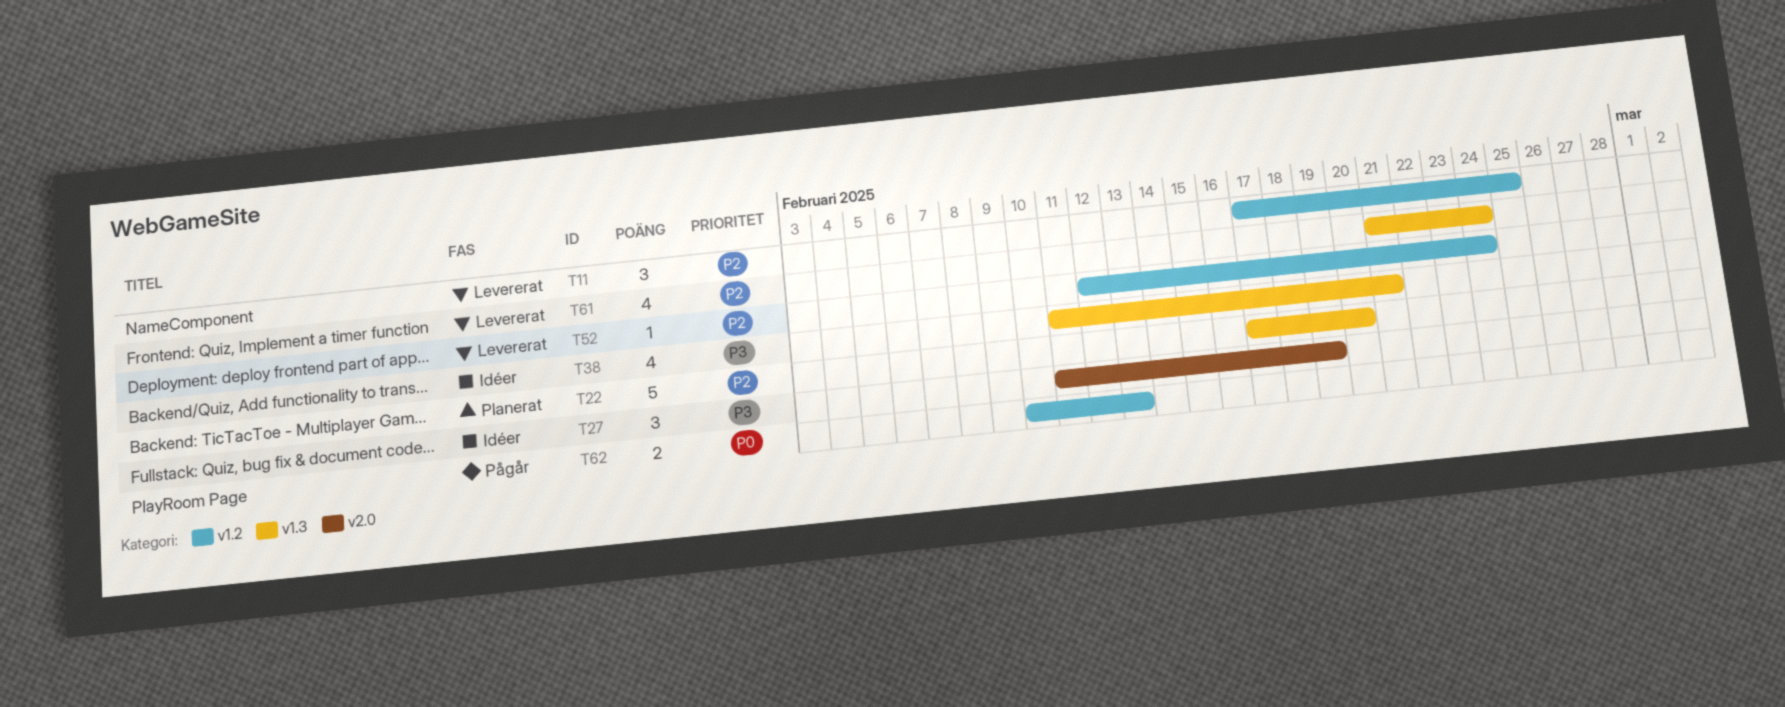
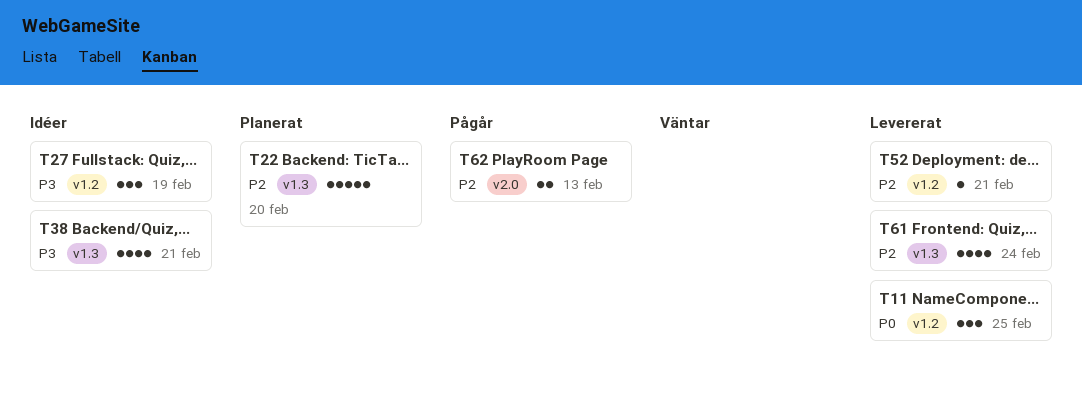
T11, priority: P2 -> P0
T27, label: v2.0 -> v1.2
T52, due: Feb 24 -> Feb 21
T62, priority: P0 -> P2
T62, label: v1.2 -> v2.0

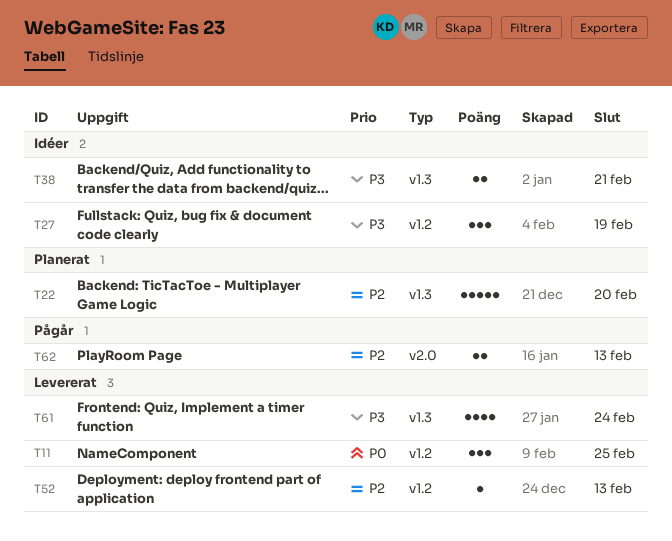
T38, estimate: 4 -> 2
T52, due: Feb 21 -> Feb 13
T61, priority: P2 -> P3

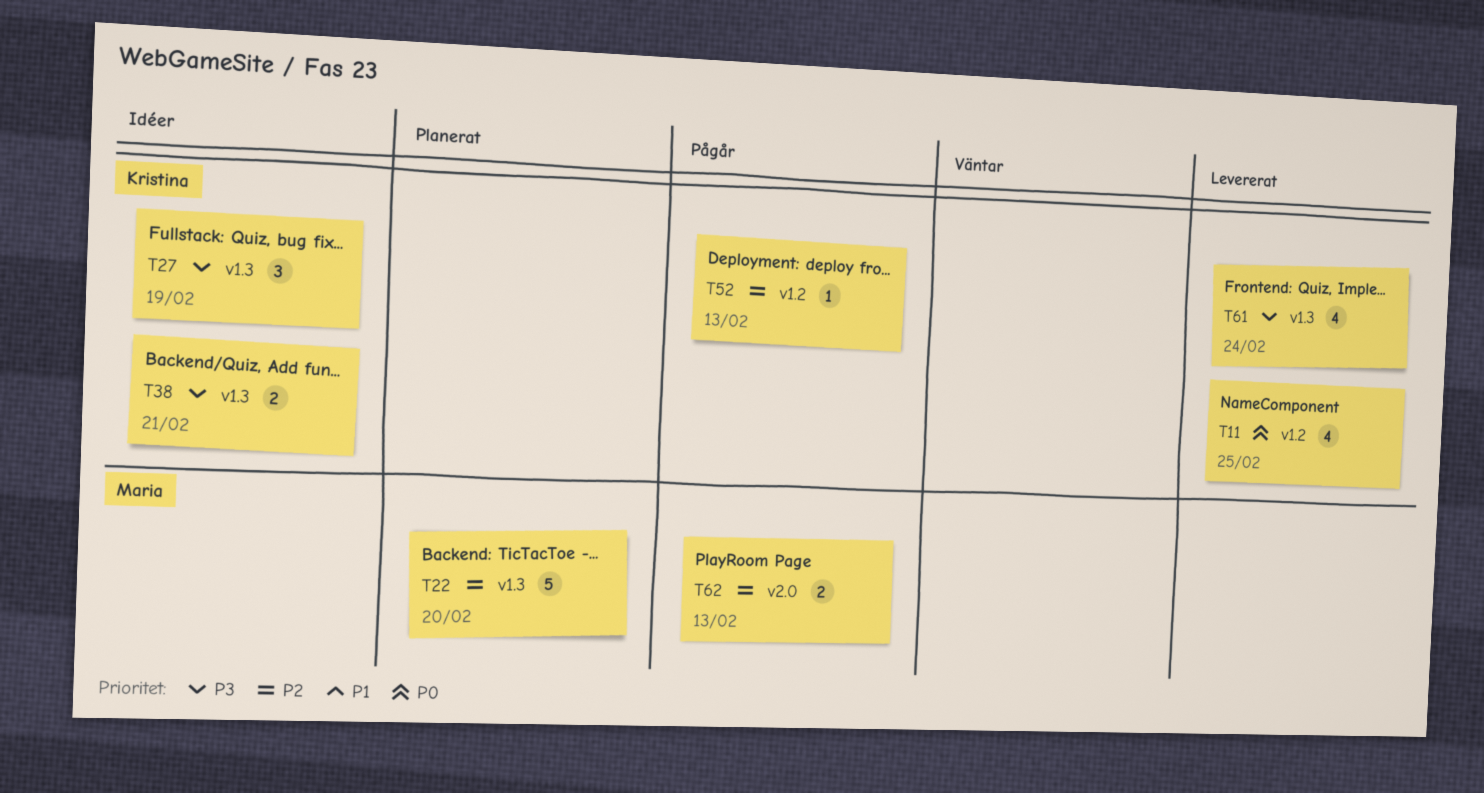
T11, estimate: 3 -> 4
T27, label: v1.2 -> v1.3
T52, status: Levererat -> Pågår

